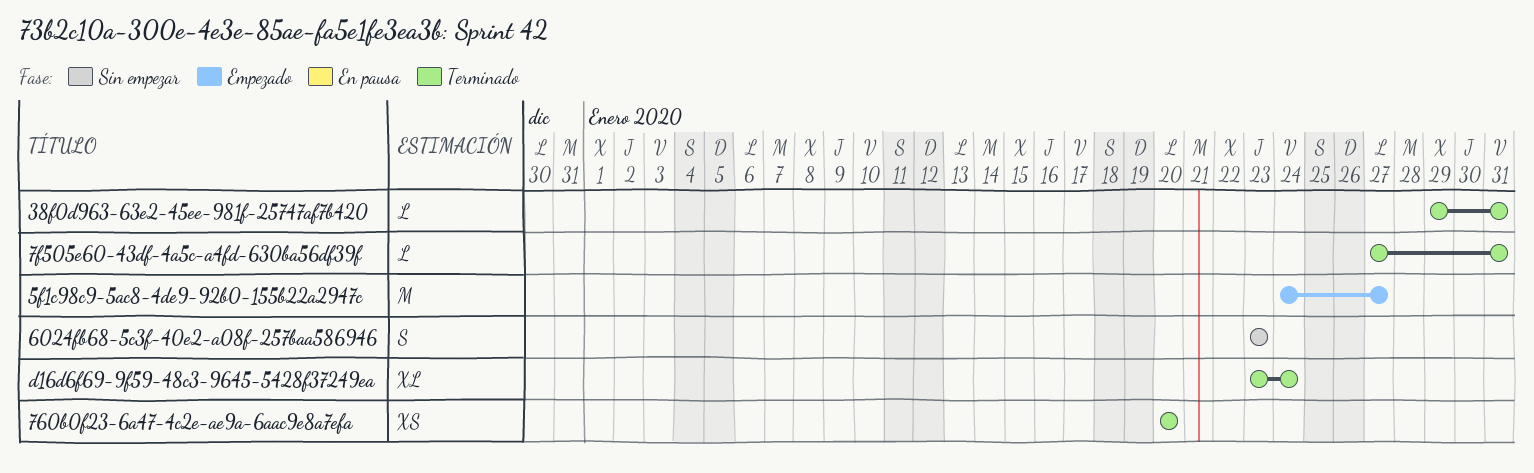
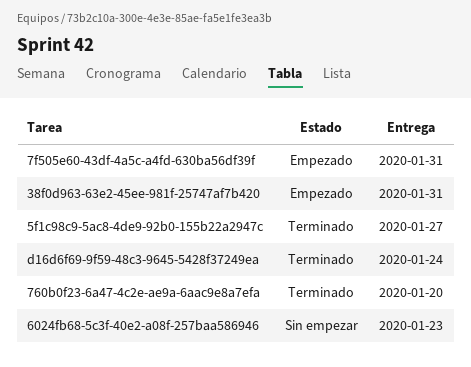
38f0d963-63e2-45ee-981f-25747af7b420, status: Terminado -> Empezado
5f1c98c9-5ac8-4de9-92b0-155b22a2947c, status: Empezado -> Terminado
7f505e60-43df-4a5c-a4fd-630ba56df39f, status: Terminado -> Empezado

